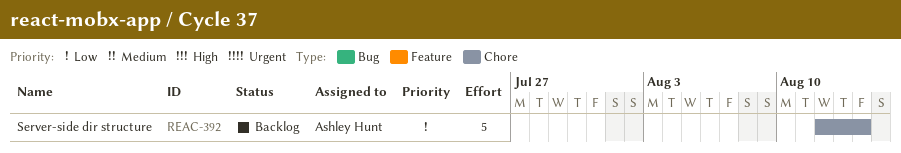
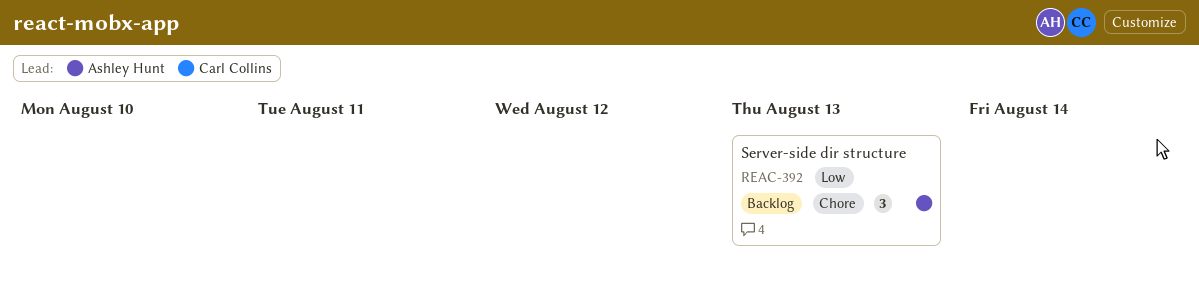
REAC-392, estimate: 5 -> 3
REAC-392, due: Aug 14 -> Aug 13

